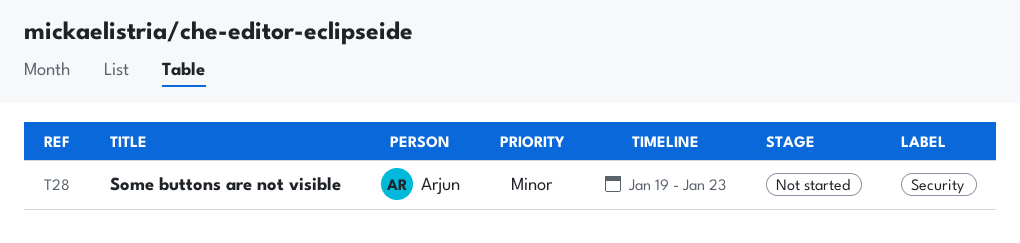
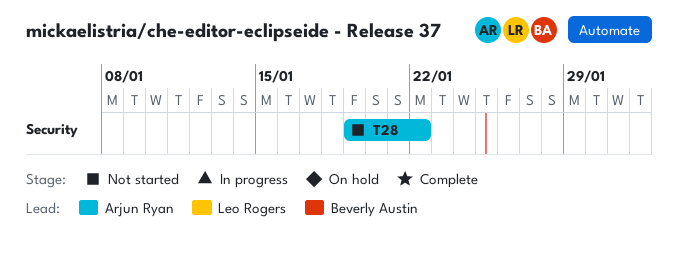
T28, due: Jan 23 -> Jan 22

